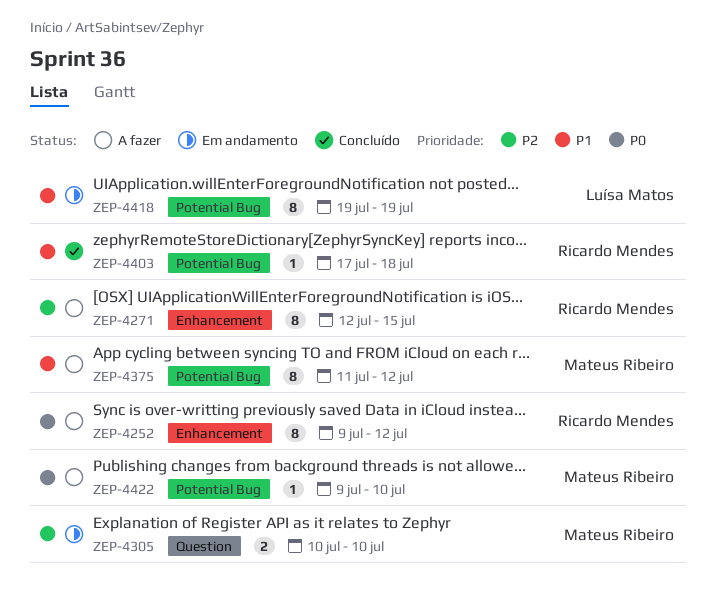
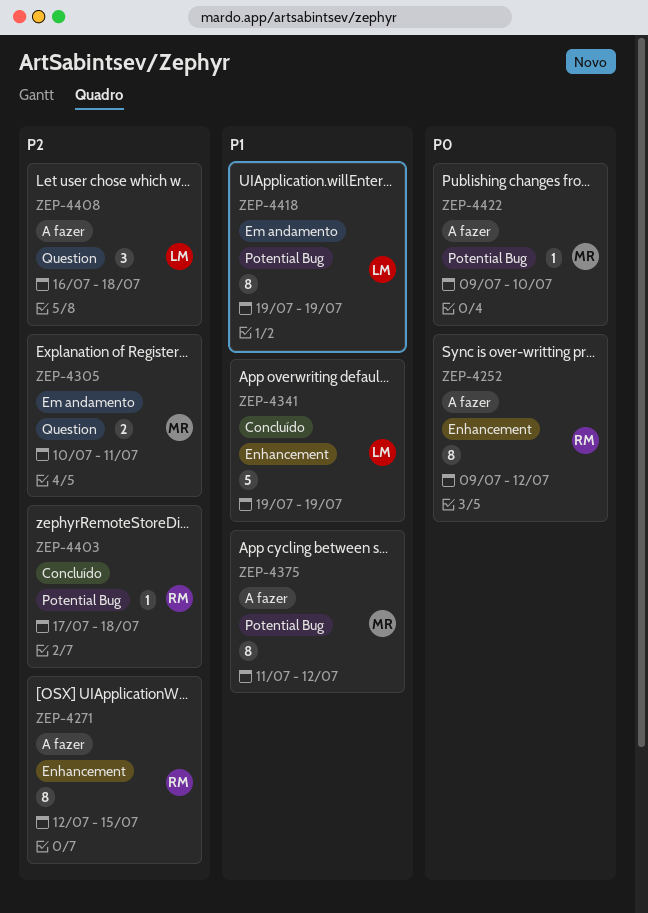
ZEP-4305, due: Jul 10 -> Jul 11
ZEP-4341: none -> present
ZEP-4403, priority: P1 -> P2
ZEP-4408: none -> present

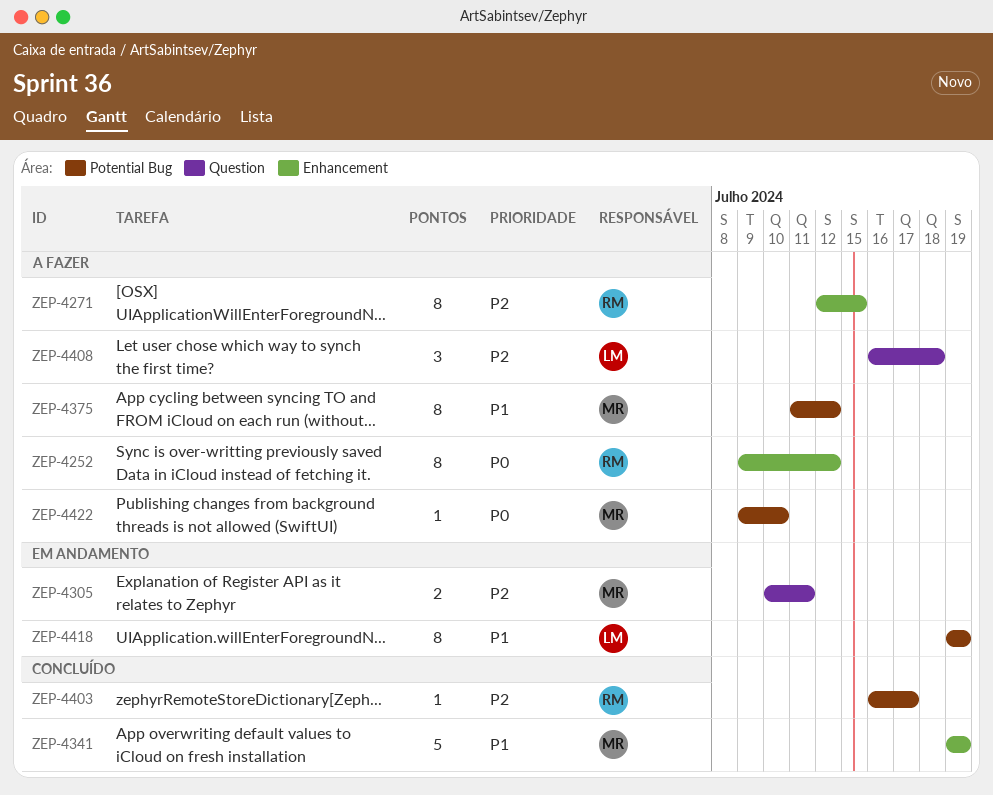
ZEP-4341, owner: LM -> MR
ZEP-4403, start: Jul 17 -> Jul 16
ZEP-4403, due: Jul 18 -> Jul 17

